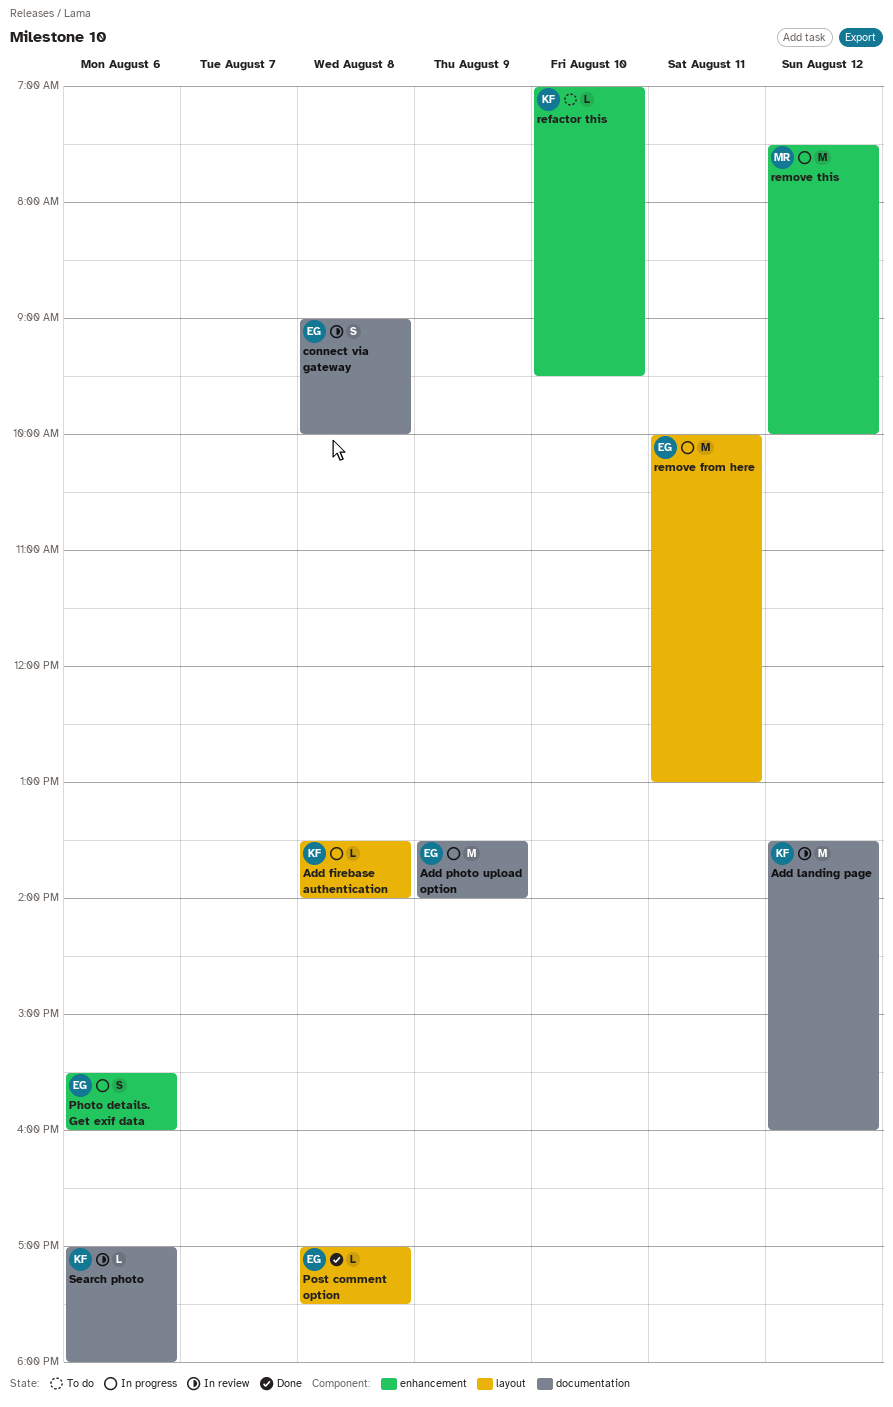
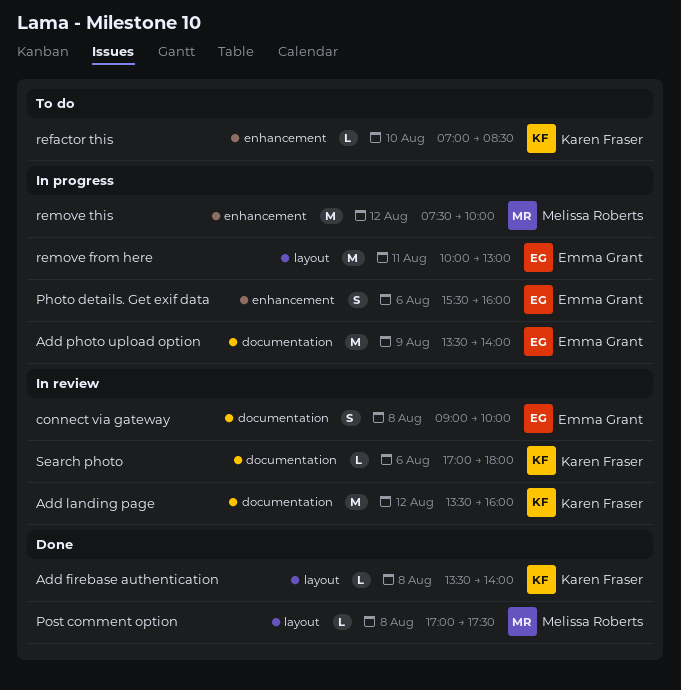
Add firebase authentication, status: In progress -> Done
Post comment option, owner: Emma Grant -> Melissa Roberts
refactor this, ends: 09:30 -> 08:30

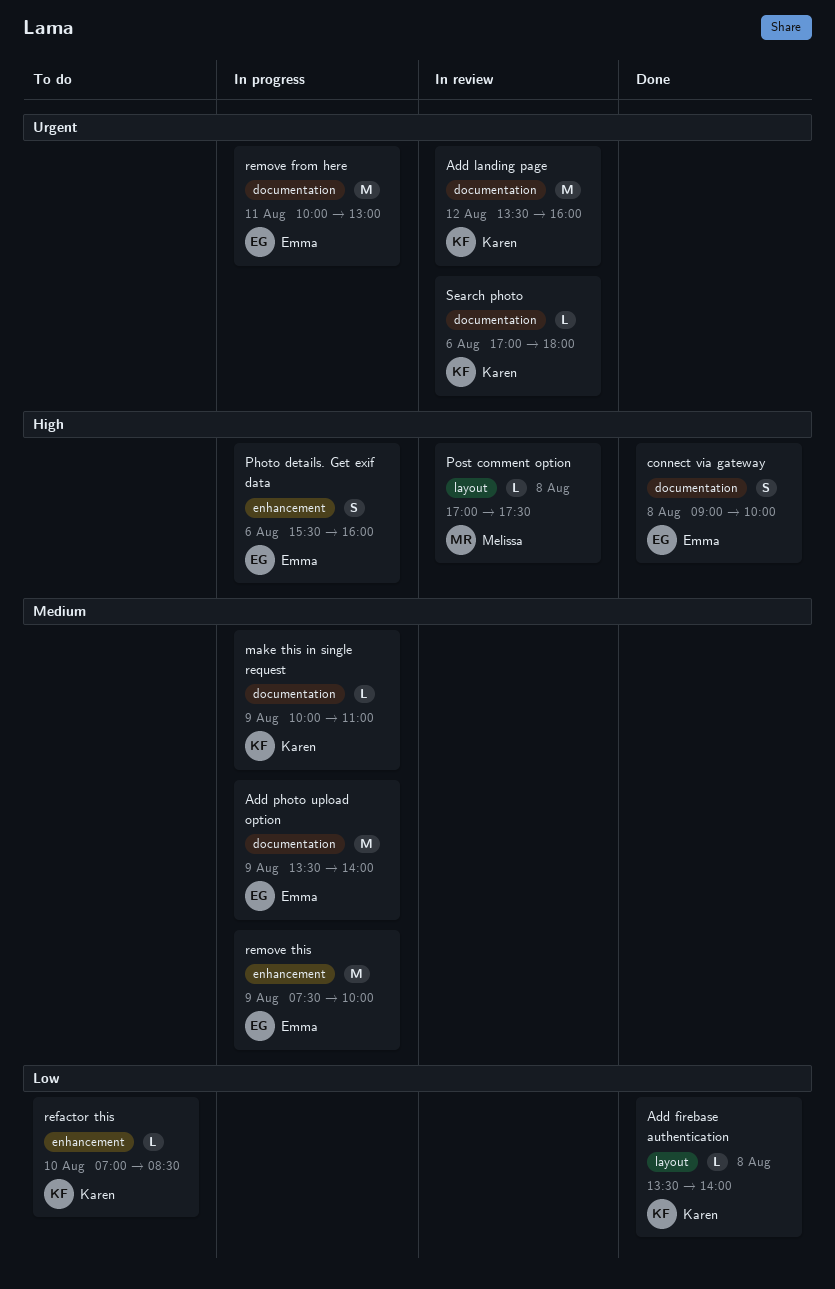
connect via gateway, status: In review -> Done
make this in single request: none -> present
Post comment option, status: Done -> In review
remove from here, label: layout -> documentation
remove this, owner: Melissa Roberts -> Emma Grant
remove this, day: Aug 12 -> Aug 9

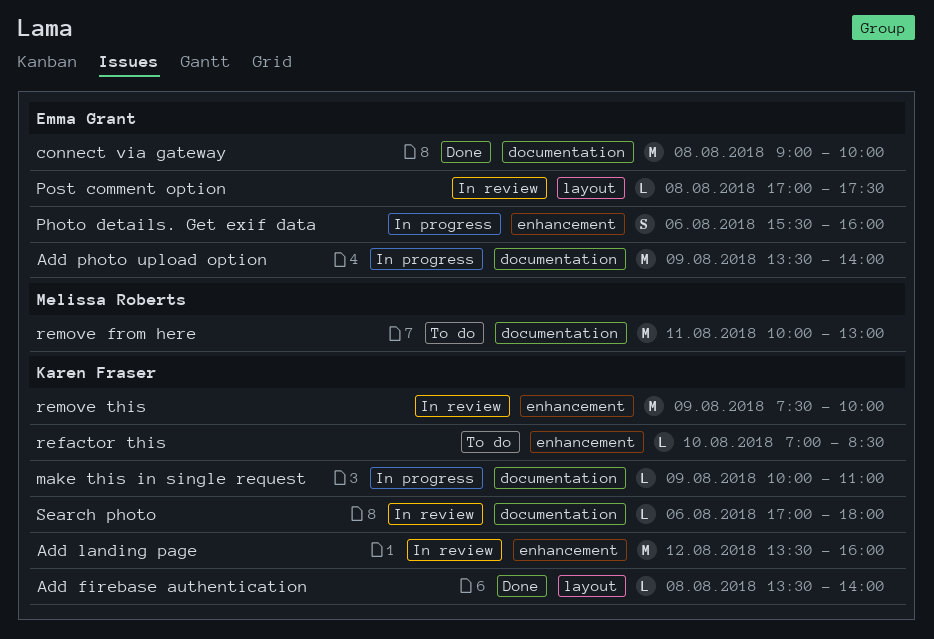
Add landing page, label: documentation -> enhancement
connect via gateway, estimate: S -> M
Post comment option, owner: Melissa Roberts -> Emma Grant
remove from here, status: In progress -> To do
remove from here, owner: Emma Grant -> Melissa Roberts
remove this, status: In progress -> In review
remove this, owner: Emma Grant -> Karen Fraser

